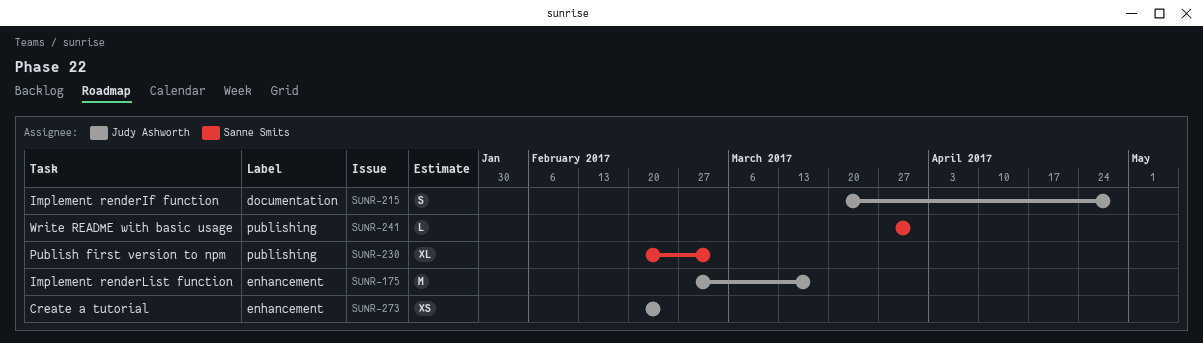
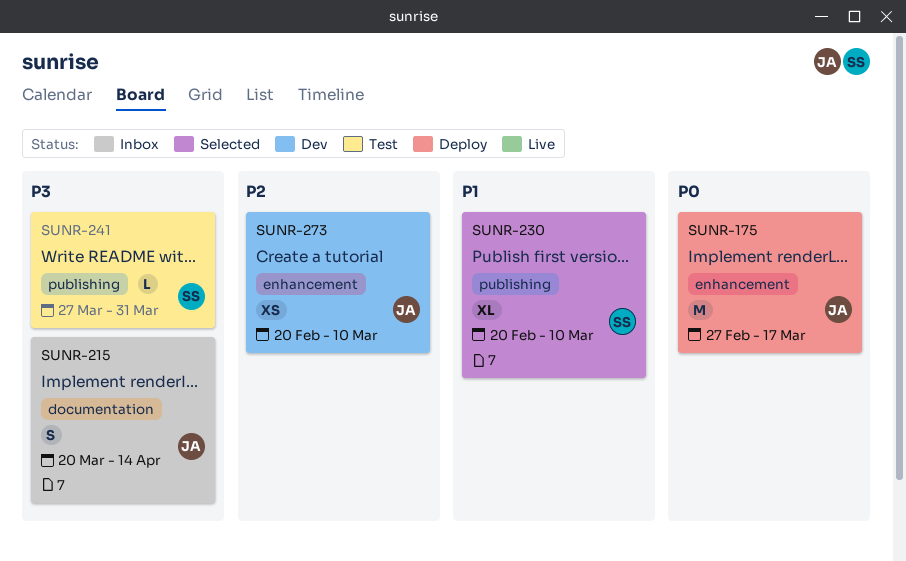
SUNR-215, due: Apr 28 -> Apr 14
SUNR-230, due: Mar 3 -> Mar 10
SUNR-273, due: Feb 24 -> Mar 10

